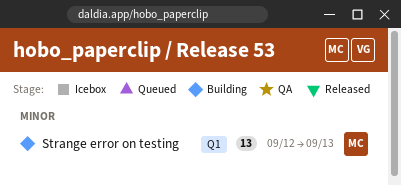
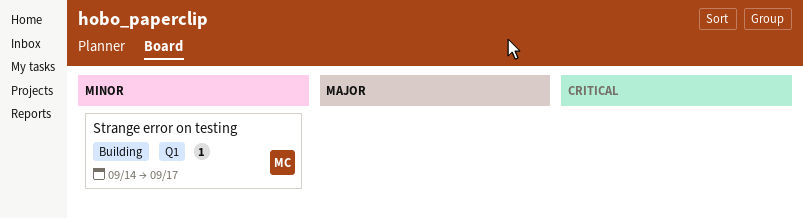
Strange error on testing, estimate: 13 -> 1
Strange error on testing, start: Sep 12 -> Sep 14
Strange error on testing, due: Sep 13 -> Sep 17

